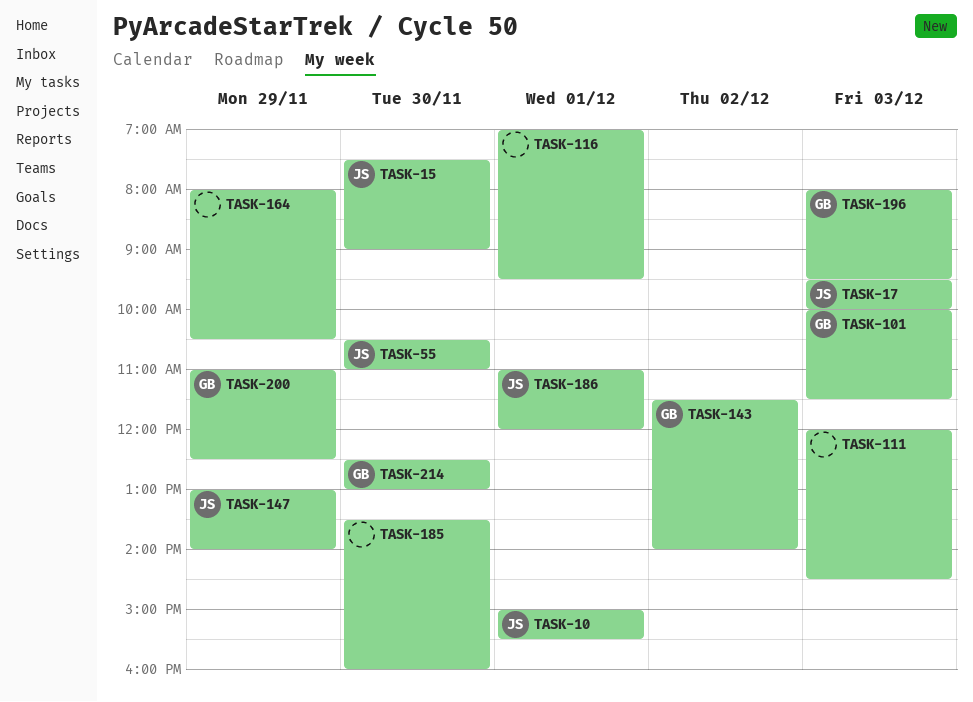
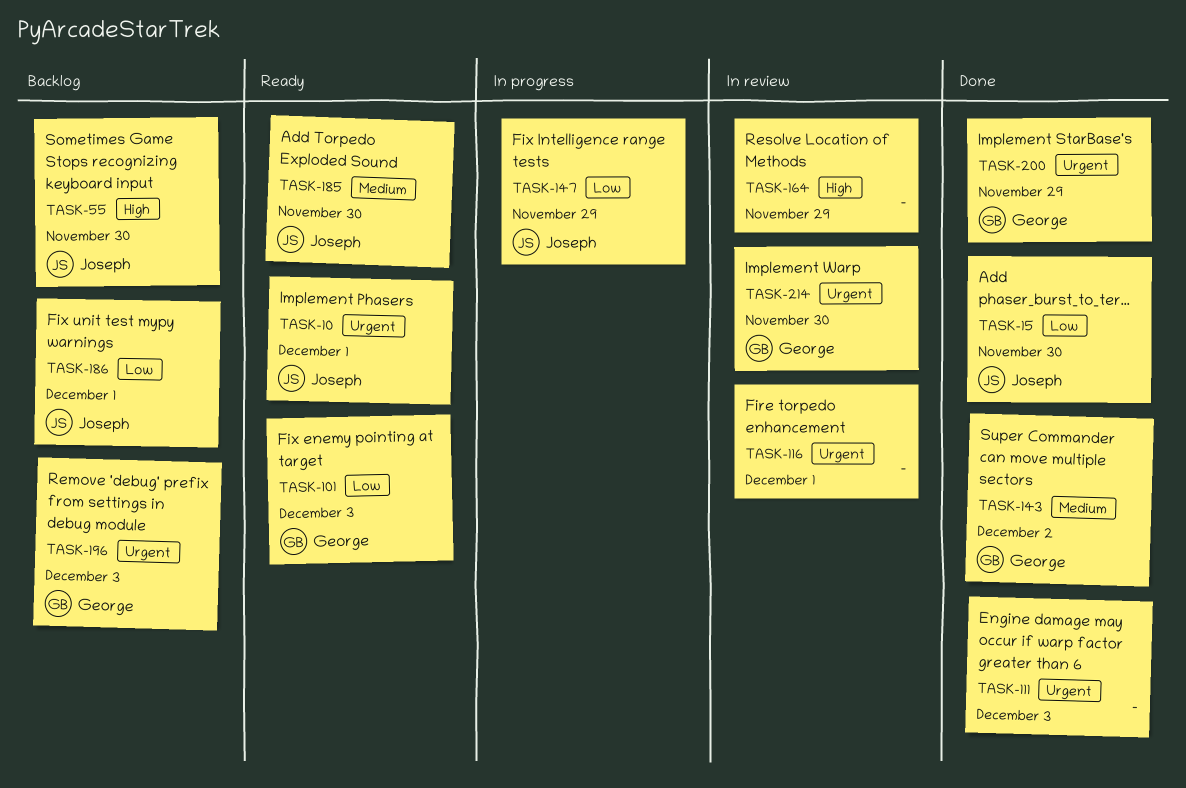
TASK-17: present -> none
TASK-185, owner: none -> Joseph

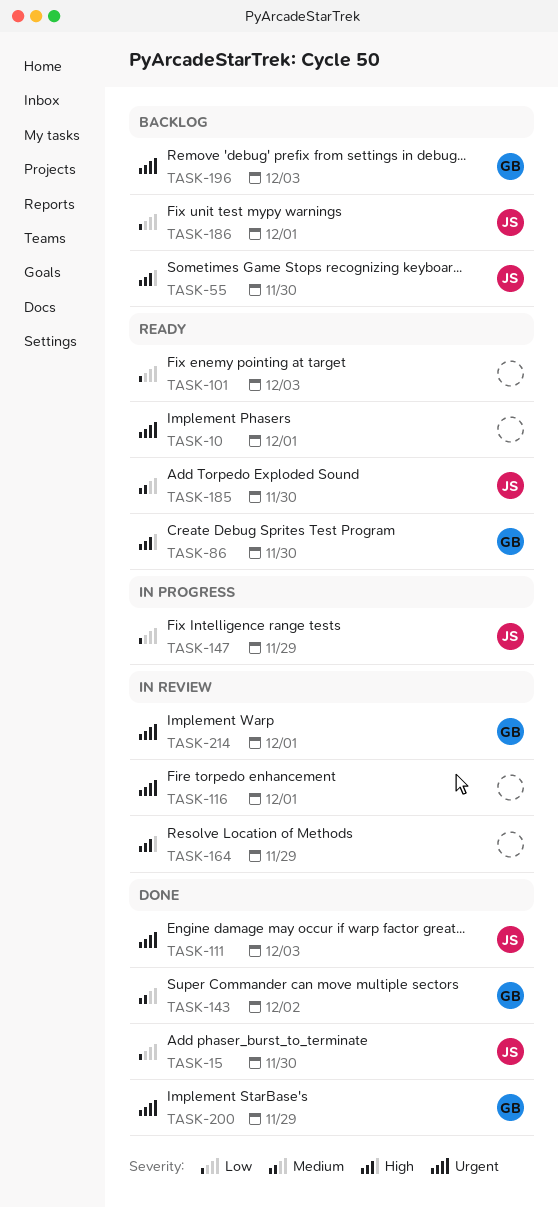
TASK-10, owner: Joseph -> none
TASK-86: none -> present
TASK-101, owner: George -> none
TASK-111, owner: none -> Joseph
TASK-214, day: Nov 30 -> Dec 1

